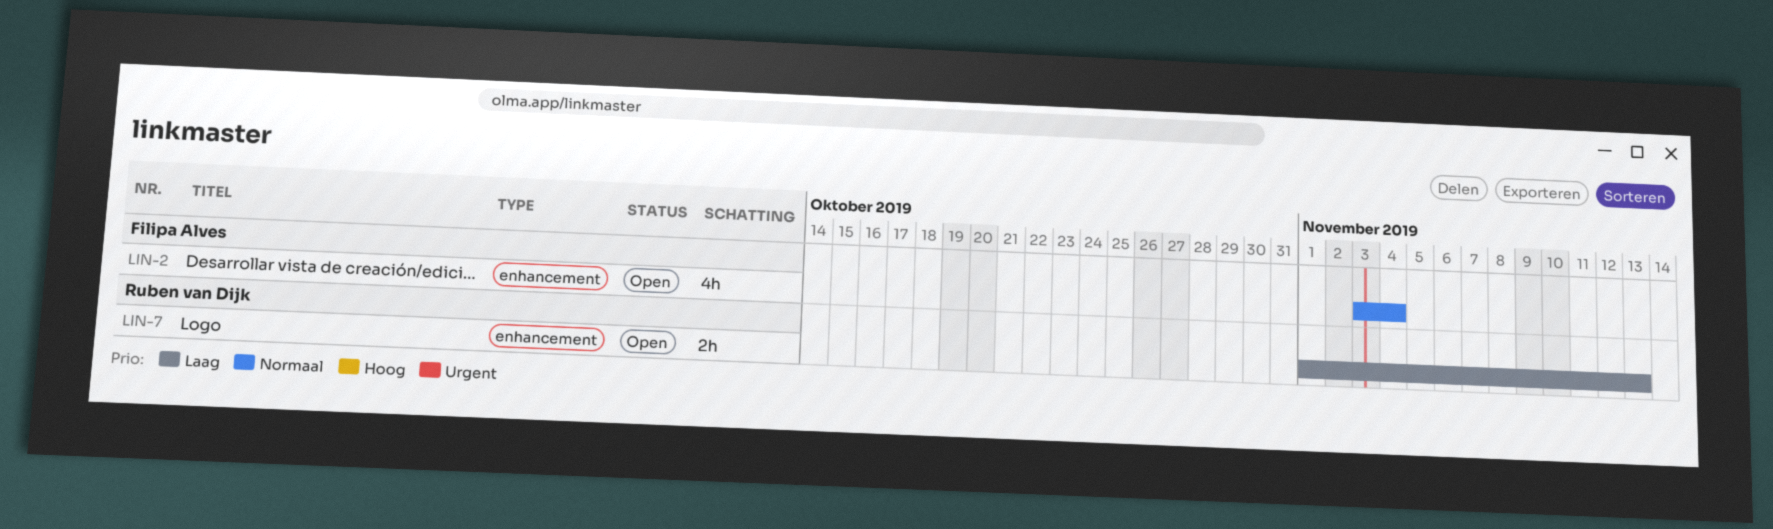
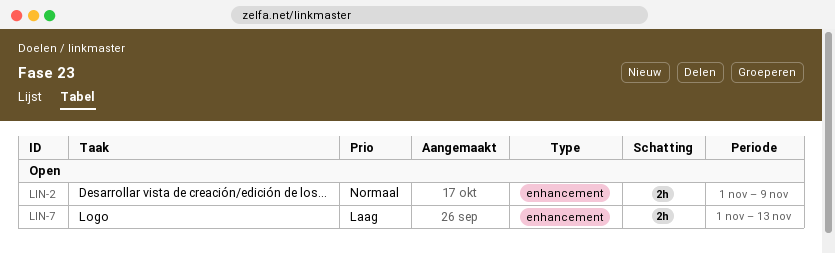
LIN-2, estimate: 4h -> 2h
LIN-2, start: Nov 3 -> Nov 1
LIN-2, due: Nov 4 -> Nov 9

